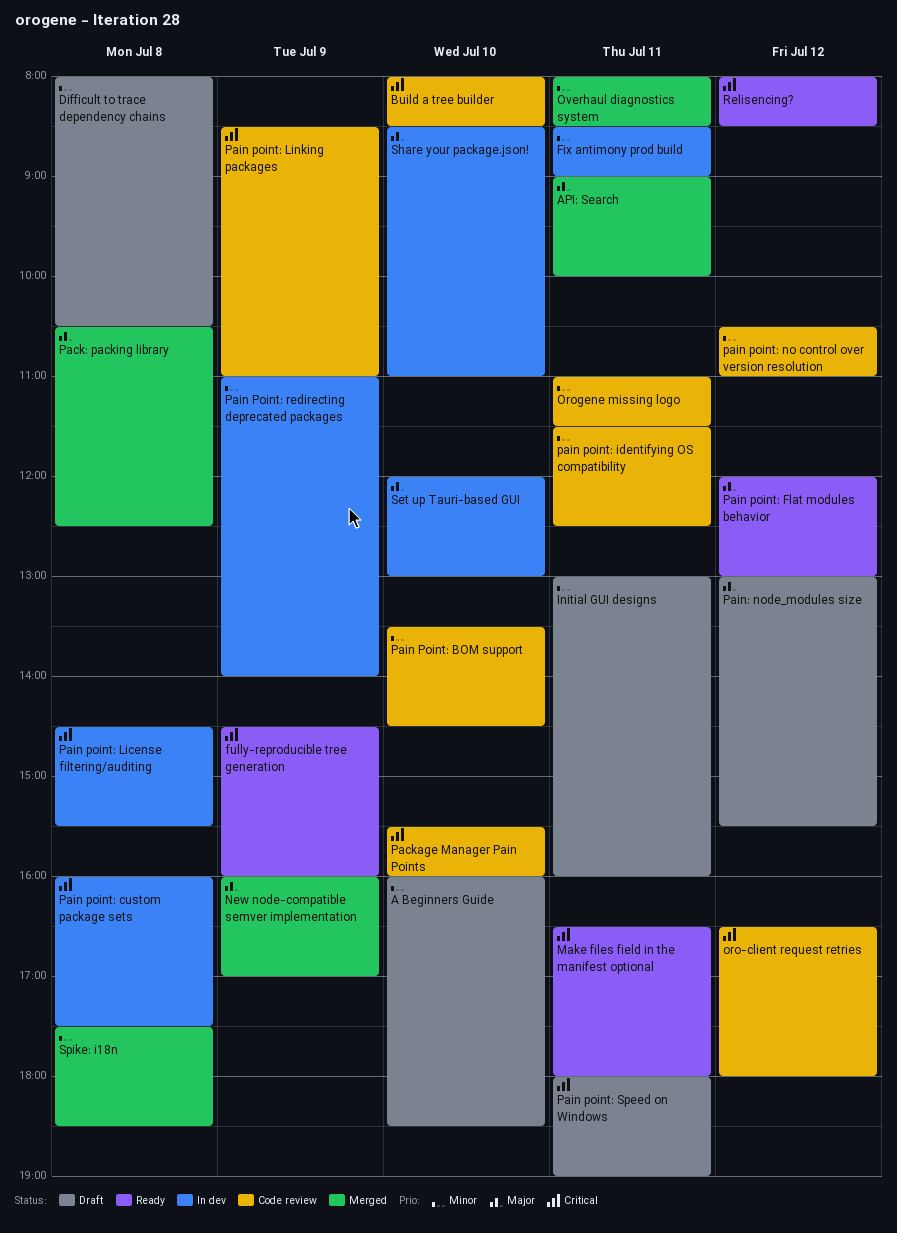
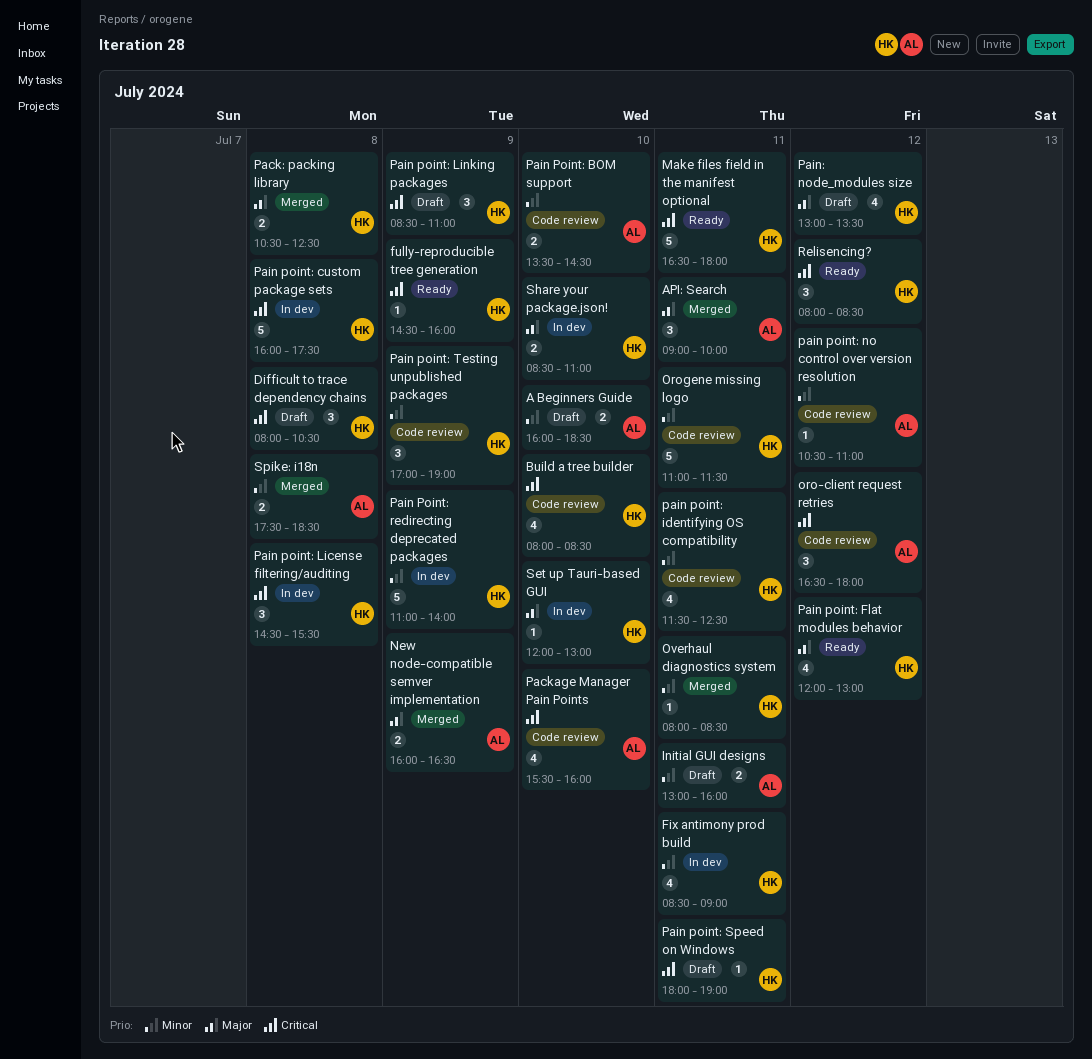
Difficult to trace dependency chains, priority: Minor -> Critical
New node-compatible semver implementation, ends: 17:00 -> 16:30
Pain point: Linking packages, status: Code review -> Draft
Pain point: Testing unpublished packages: none -> present
Pain: node_modules size, ends: 15:30 -> 13:30

